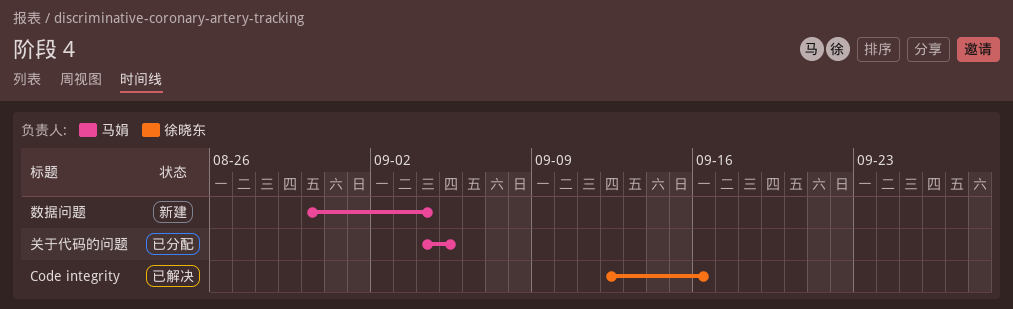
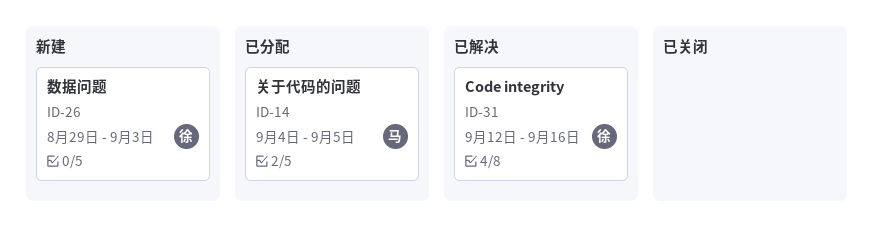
数据问题, owner: 马娟 -> 徐晓东
数据问题, start: Aug 30 -> Aug 29
数据问题, due: Sep 4 -> Sep 3

